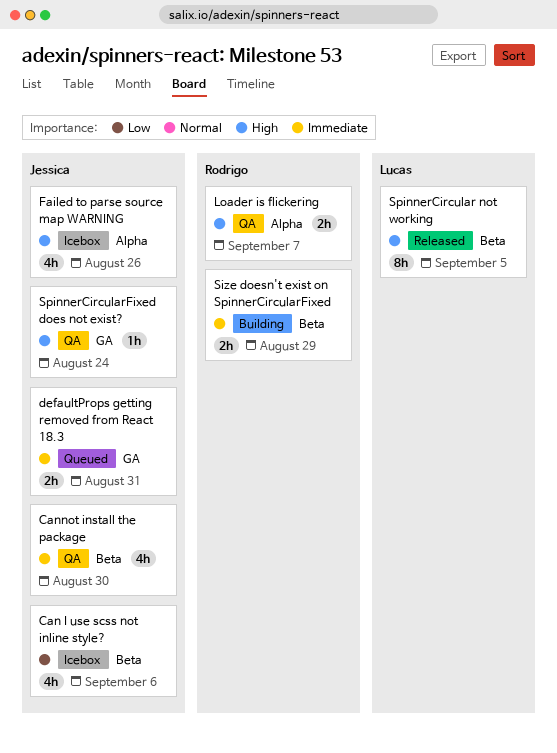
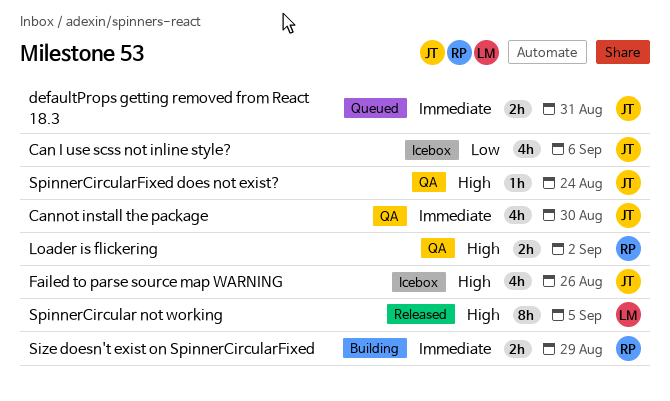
Loader is flickering, due: Sep 7 -> Sep 2

